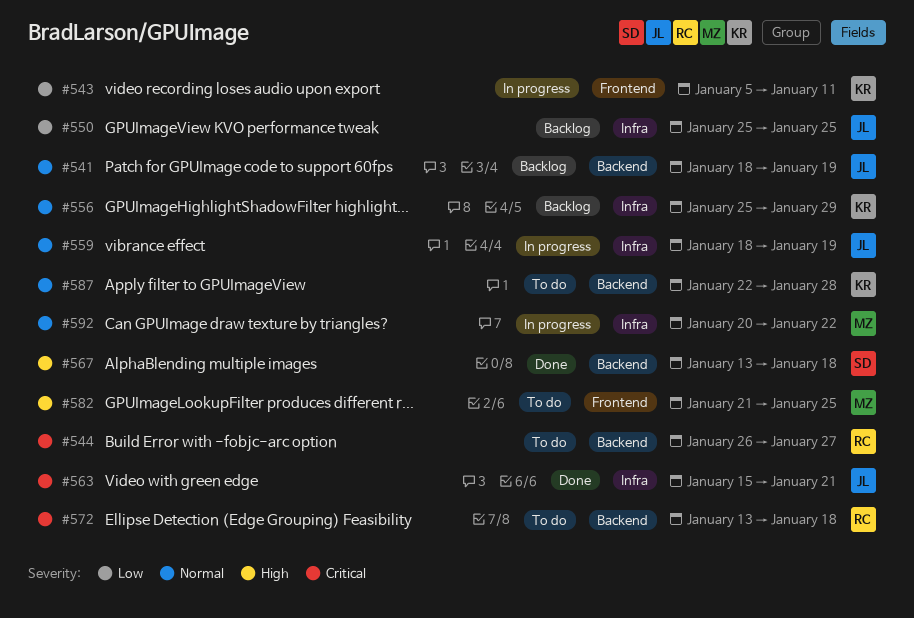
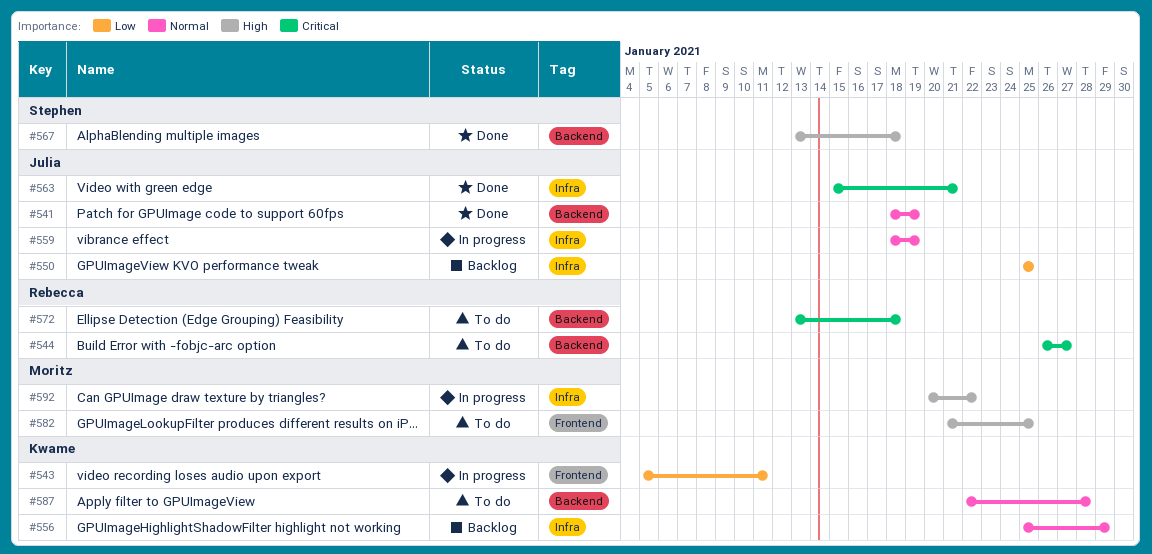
#541, status: Backlog -> Done
#592, priority: Normal -> High

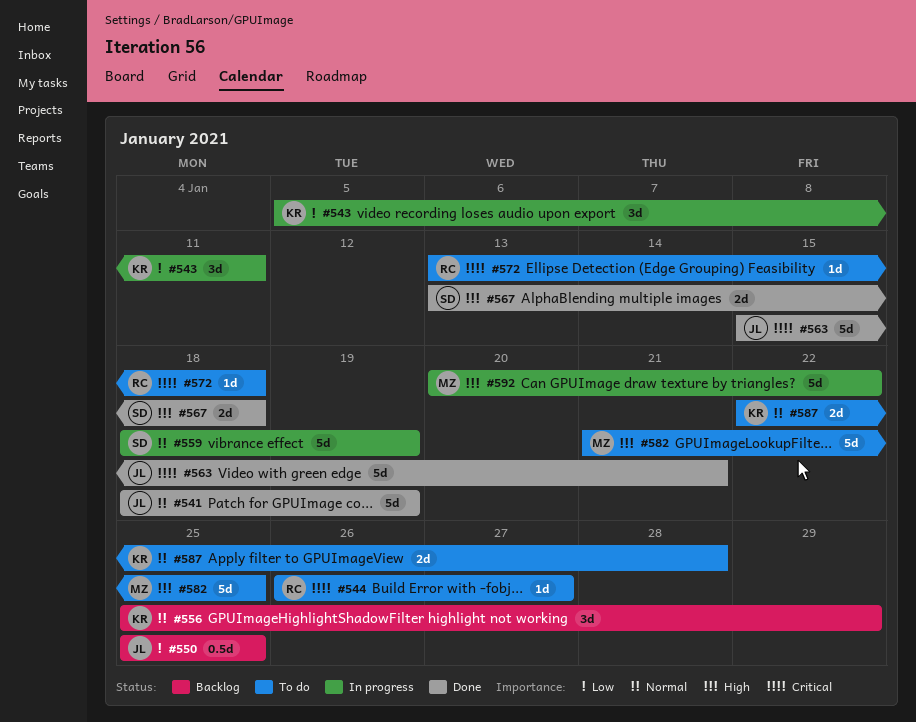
#559, owner: Julia -> Stephen

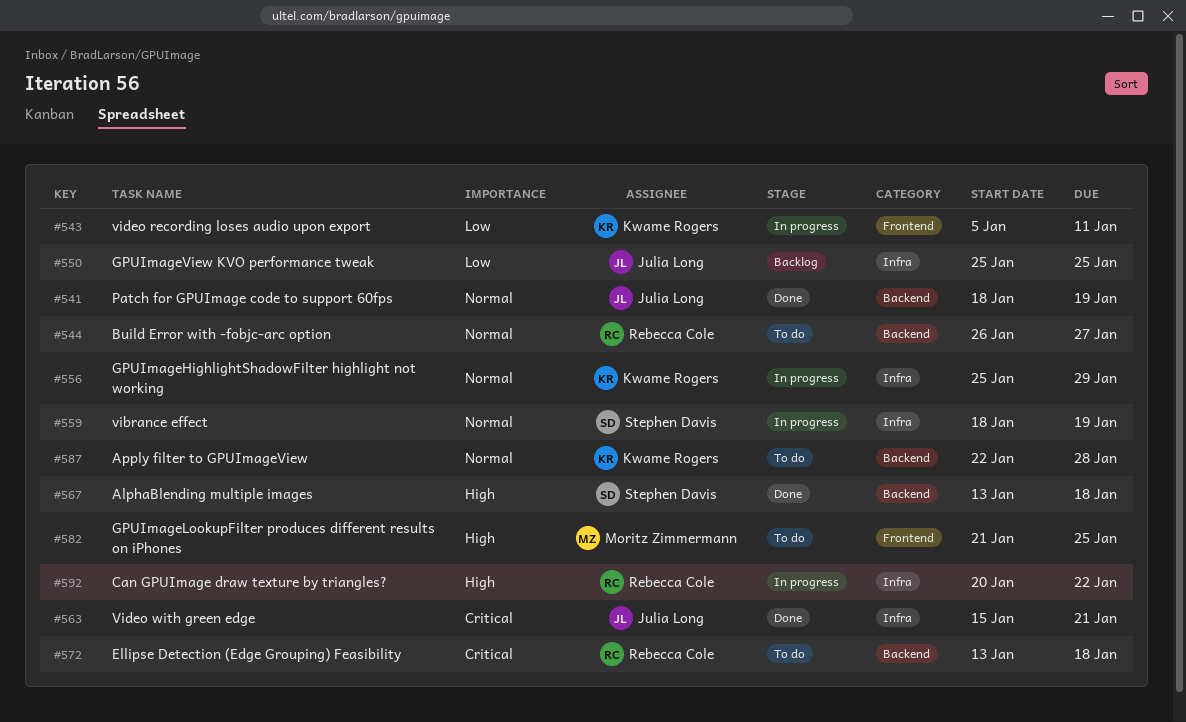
#544, priority: Critical -> Normal
#556, status: Backlog -> In progress
#592, owner: Moritz Zimmermann -> Rebecca Cole

